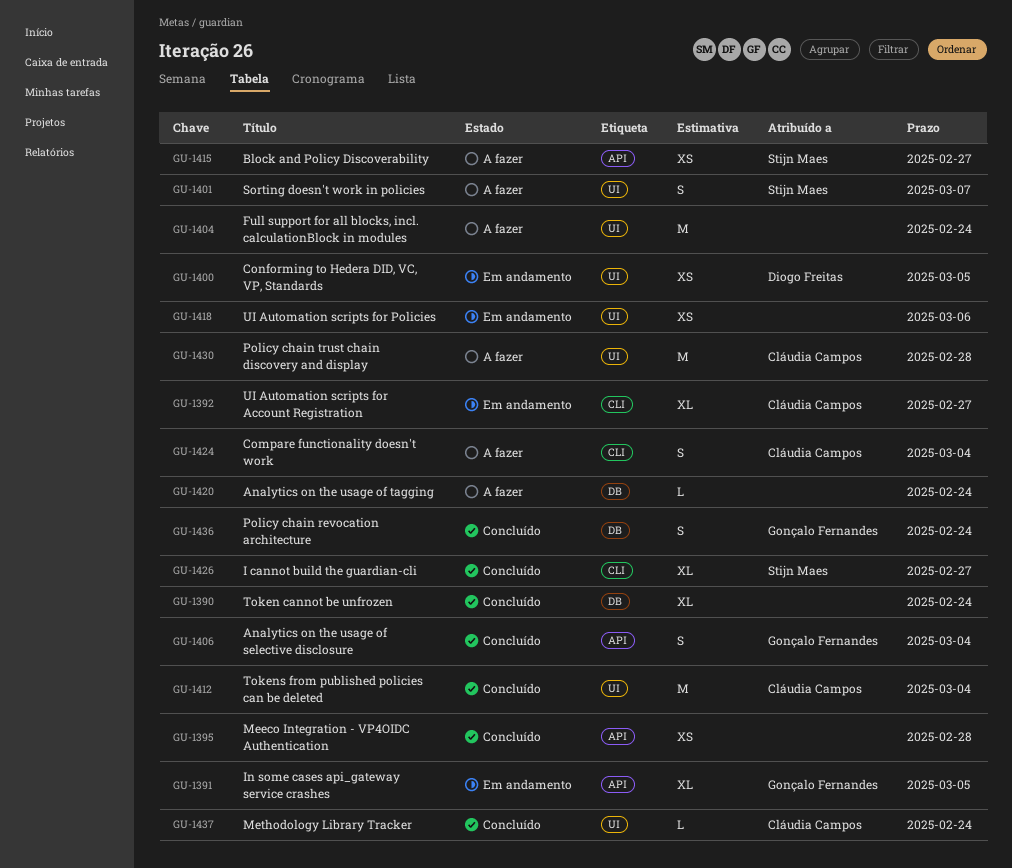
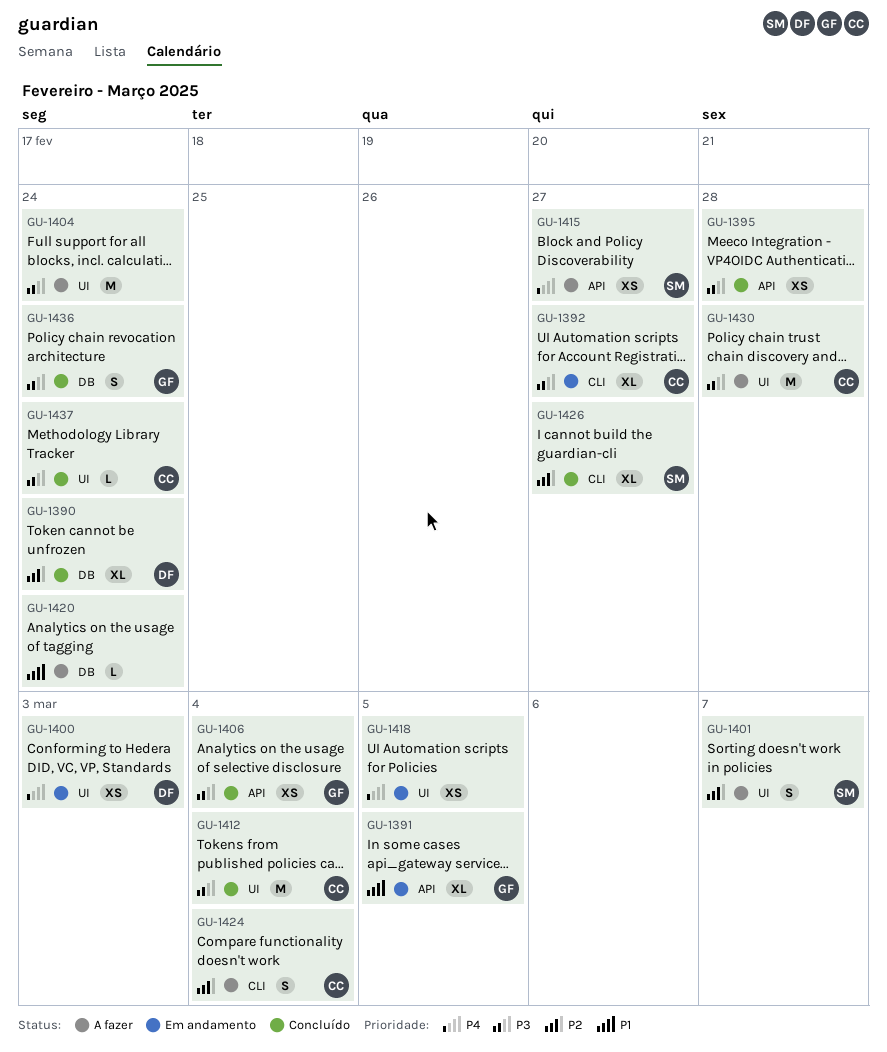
GU-1390, owner: none -> Diogo Freitas
GU-1400, due: Mar 5 -> Mar 3
GU-1406, estimate: S -> XS
GU-1418, due: Mar 6 -> Mar 5

